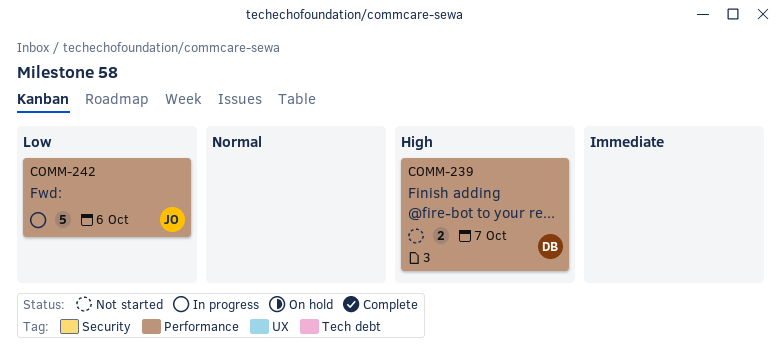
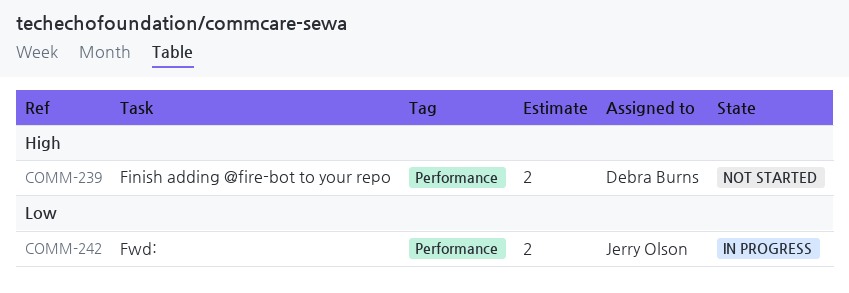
COMM-242, estimate: 5 -> 2

